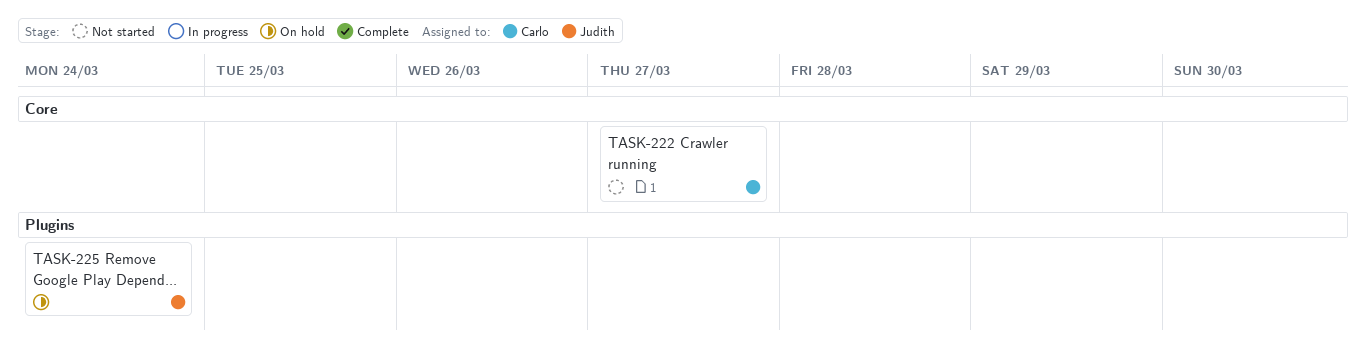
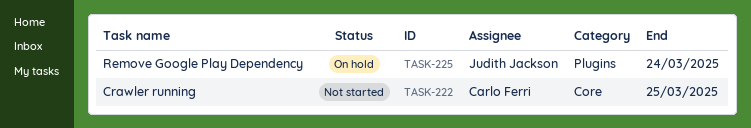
TASK-222, due: Mar 27 -> Mar 25

